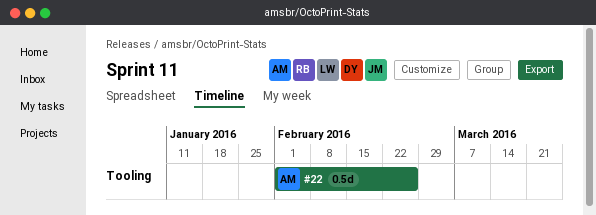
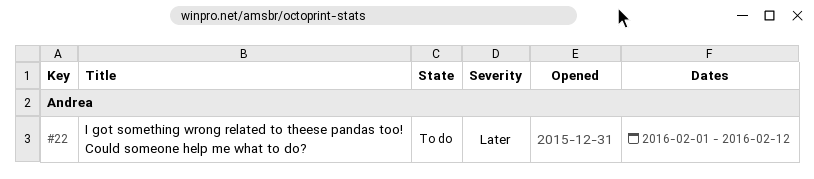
#22, due: Feb 26 -> Feb 12

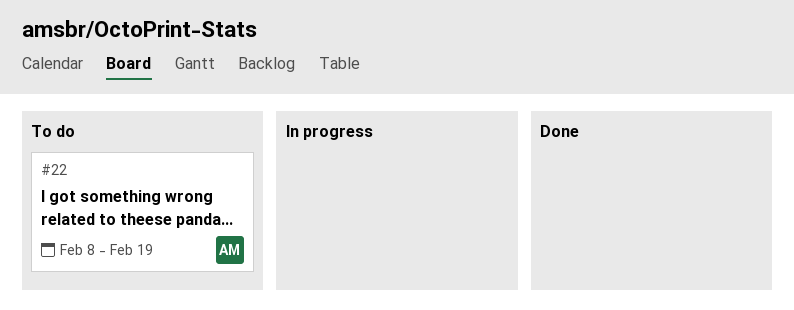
#22, start: Feb 1 -> Feb 8
#22, due: Feb 12 -> Feb 19

